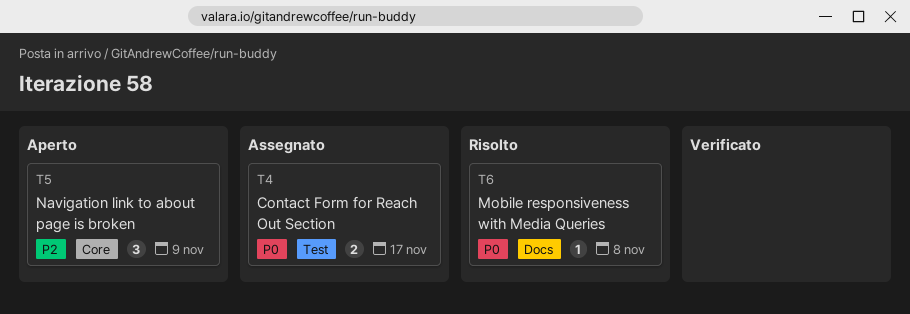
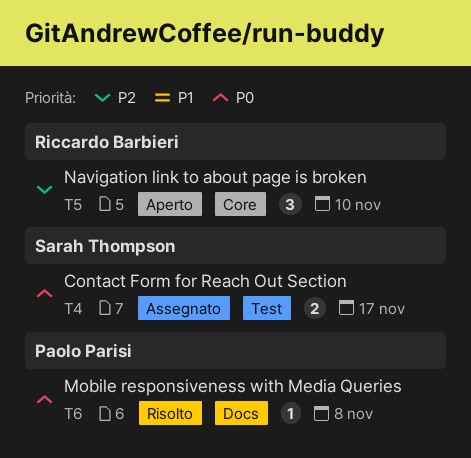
T5, due: Nov 9 -> Nov 10

